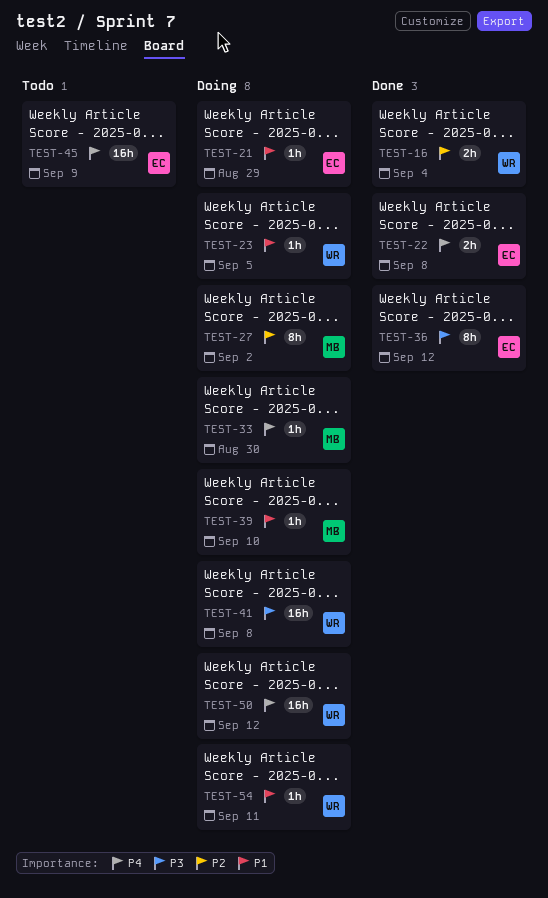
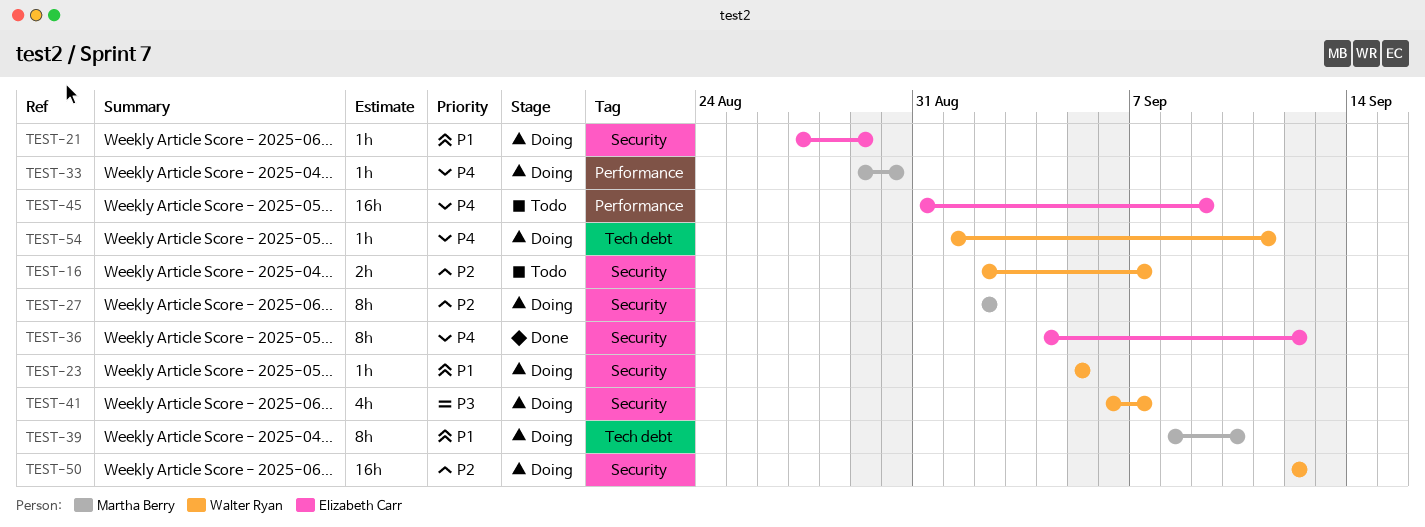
TEST-16, status: Done -> Todo
TEST-16, due: Sep 4 -> Sep 7
TEST-22: present -> none
TEST-36, priority: P3 -> P4
TEST-39, estimate: 1h -> 8h
TEST-41, estimate: 16h -> 4h
TEST-41, due: Sep 8 -> Sep 7
TEST-50, priority: P4 -> P2
TEST-54, priority: P1 -> P4

